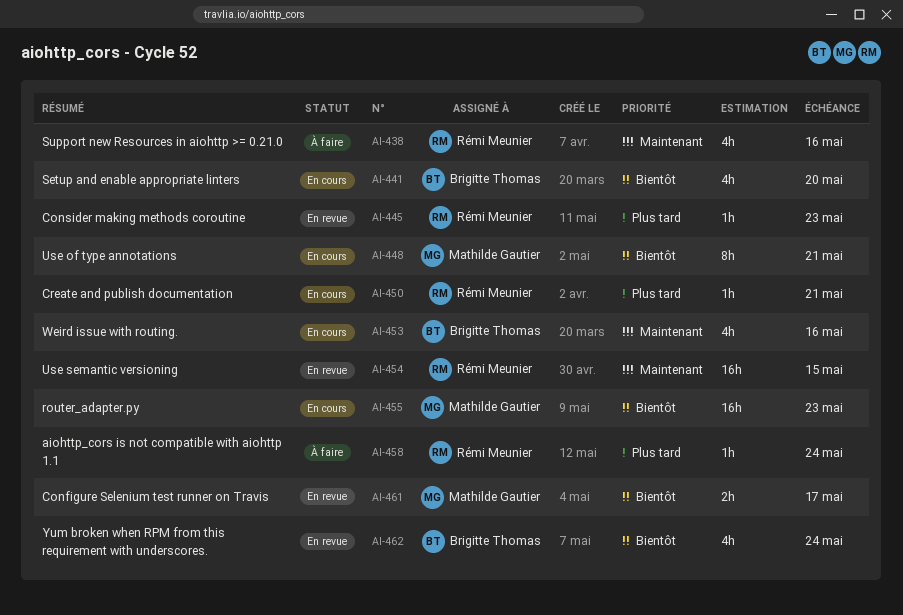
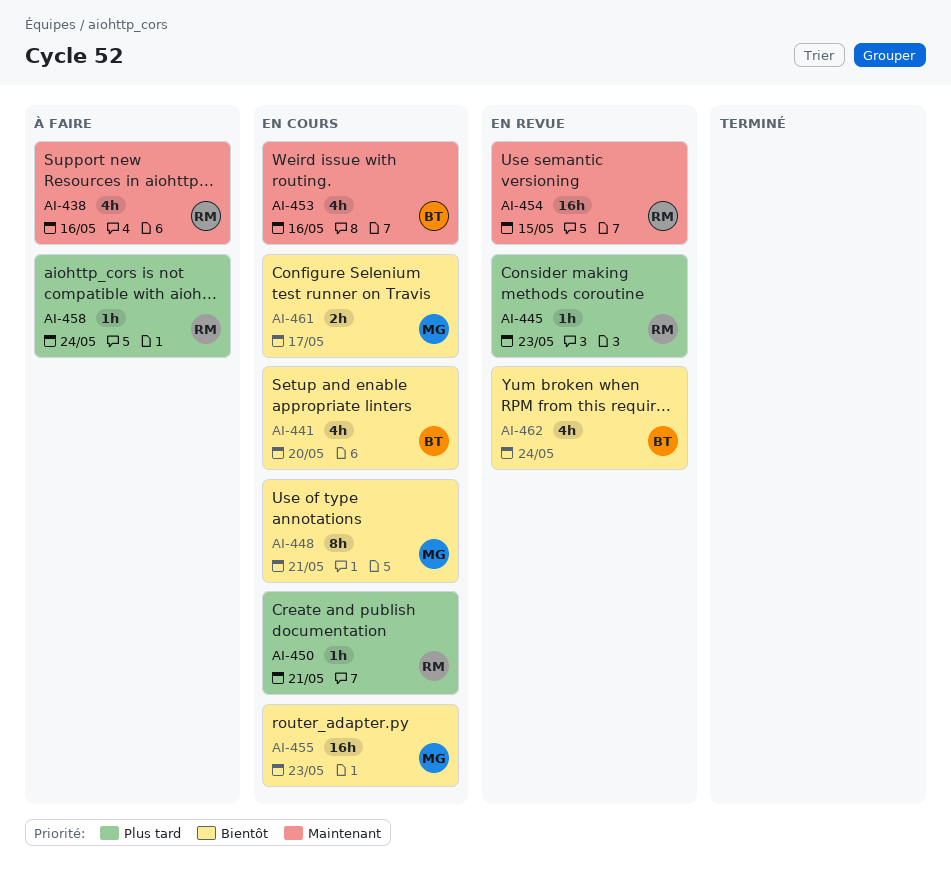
AI-461, status: En revue -> En cours

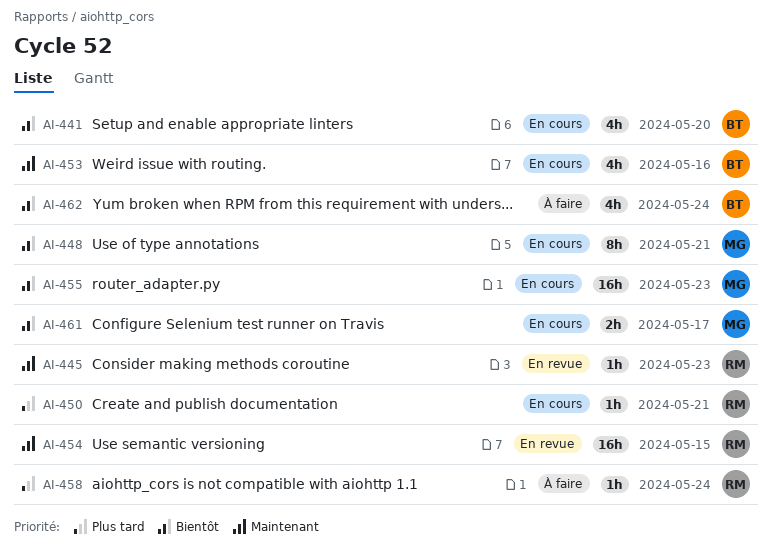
AI-438: present -> none
AI-445, priority: Plus tard -> Maintenant
AI-462, status: En revue -> À faire

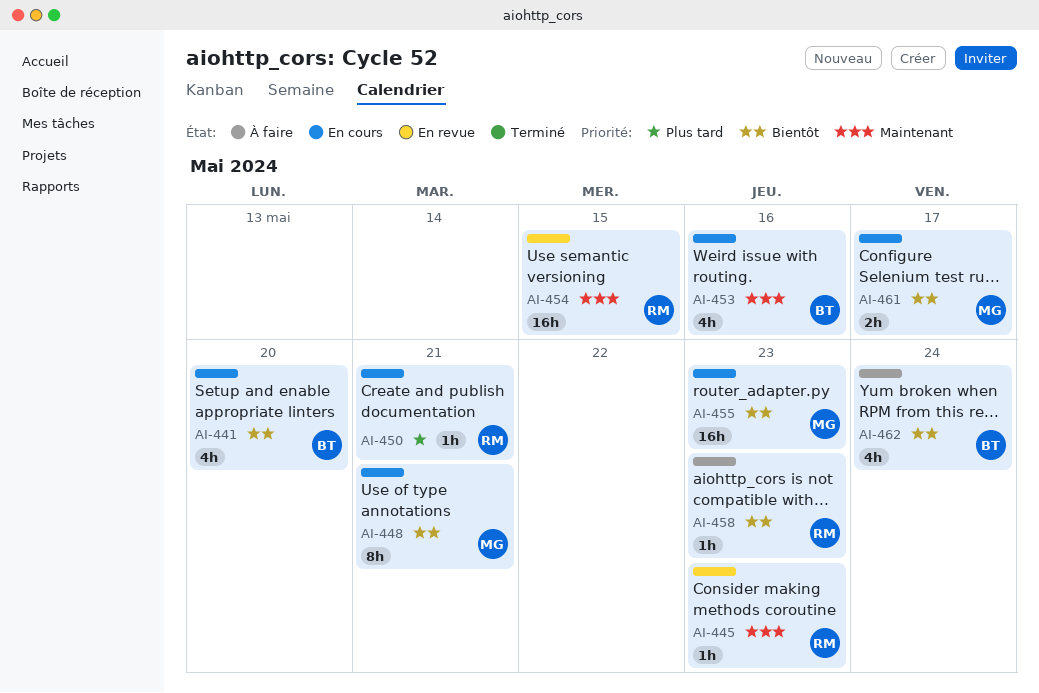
AI-458, priority: Plus tard -> Bientôt
AI-458, due: May 24 -> May 23

